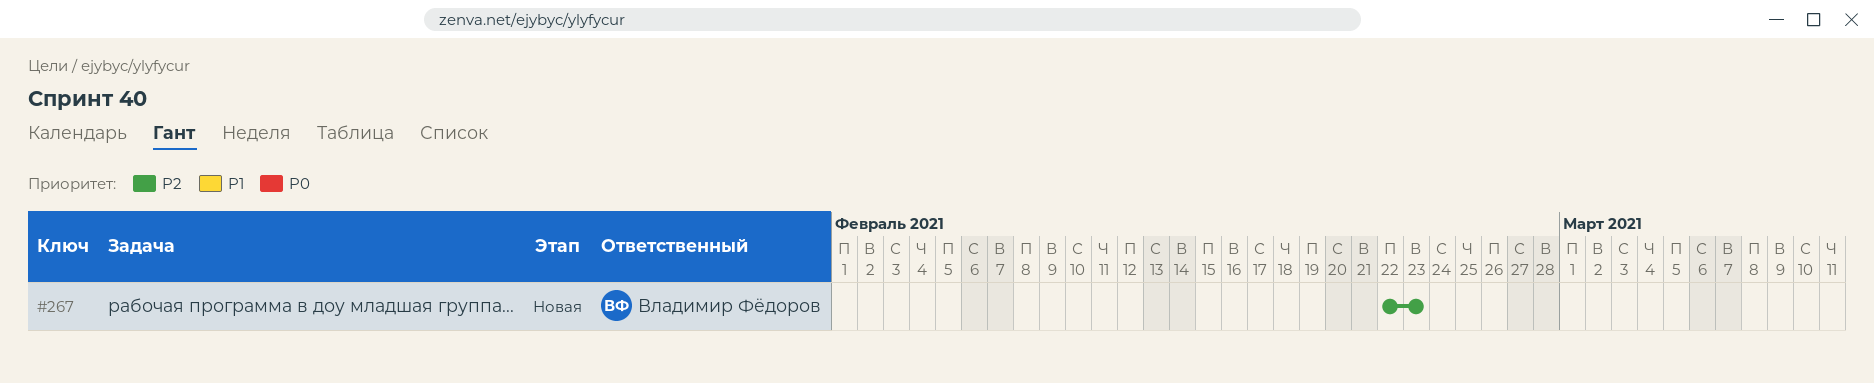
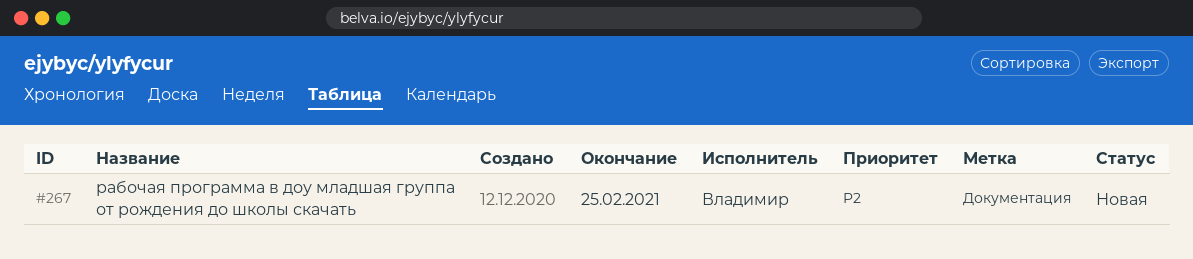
#267, due: Feb 23 -> Feb 25

